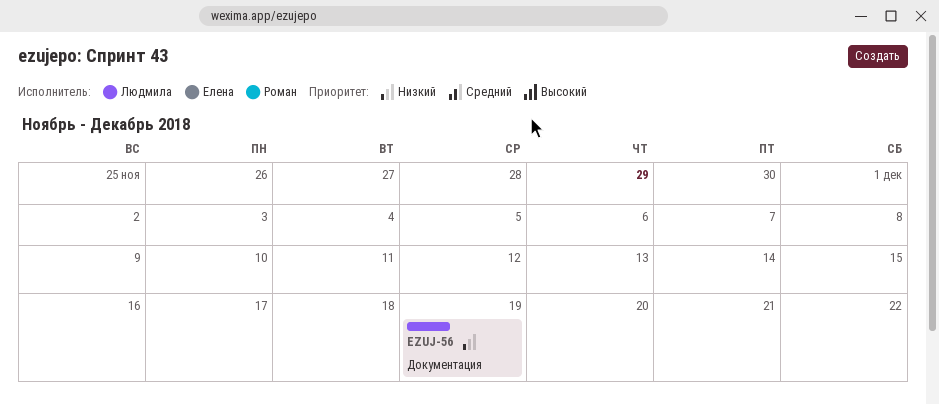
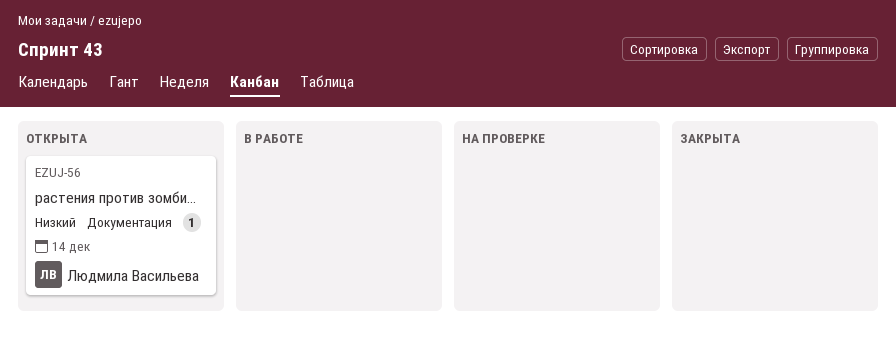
EZUJ-56, due: Dec 19 -> Dec 14

